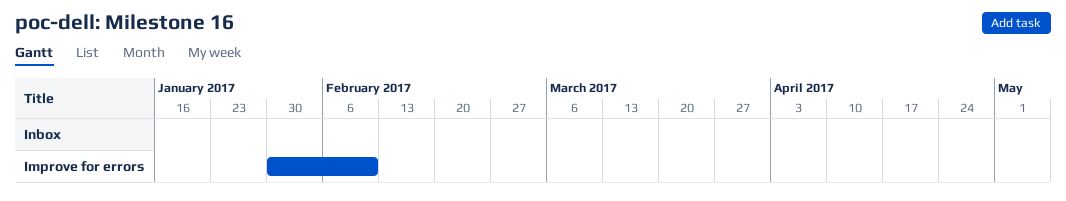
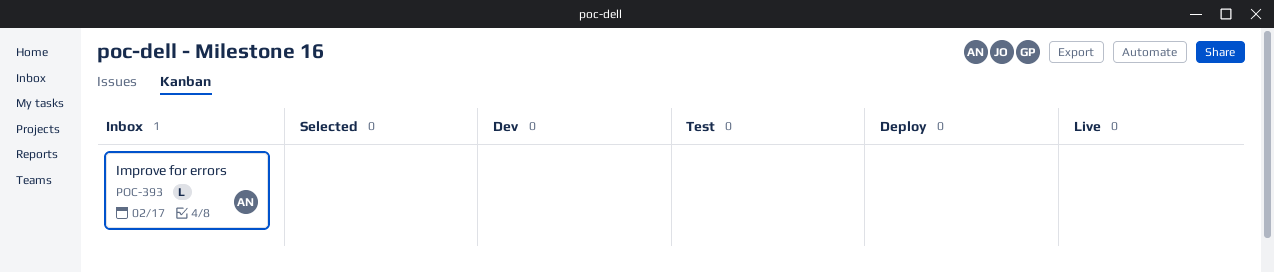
Improve for errors, due: Feb 10 -> Feb 17

